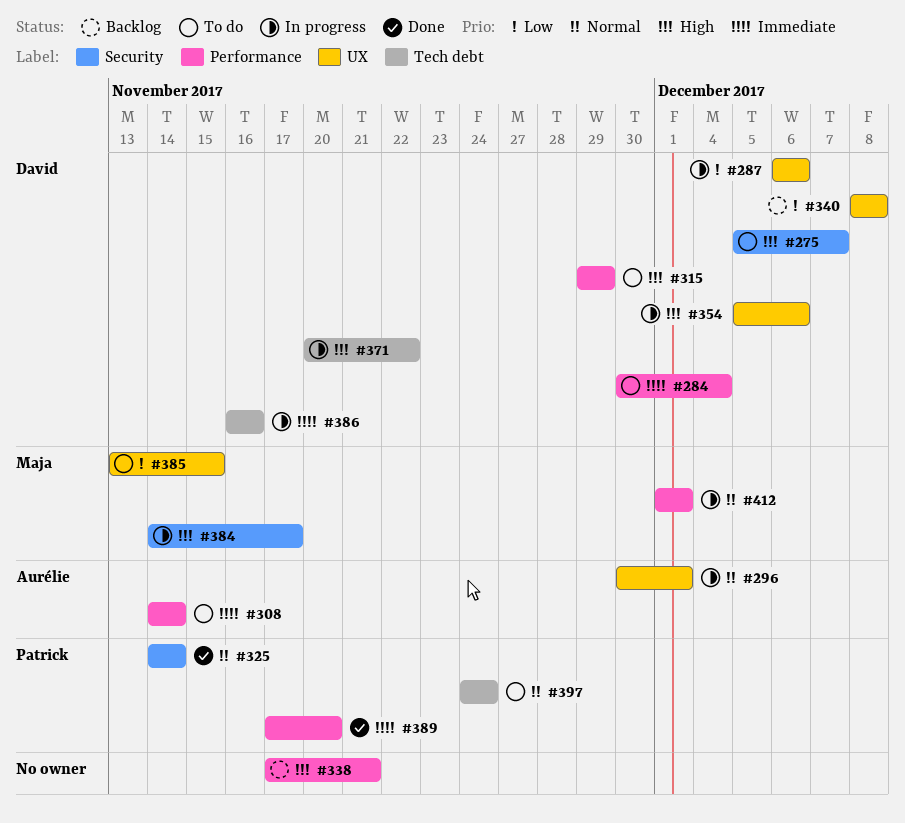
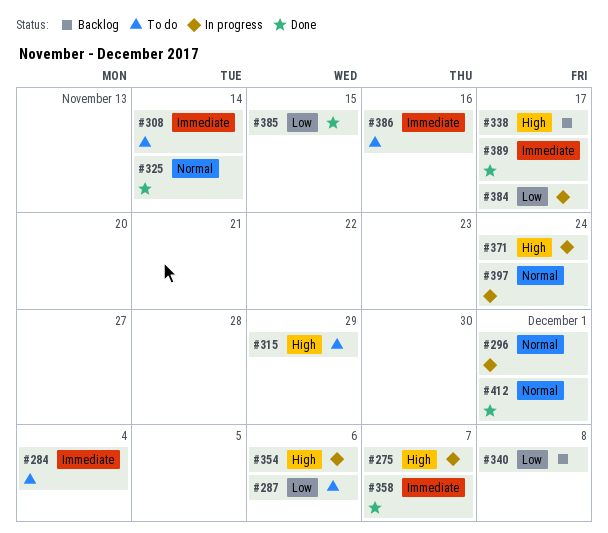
#275, status: To do -> In progress
#287, status: In progress -> To do
#338, due: Nov 21 -> Nov 17
#358: none -> present
#371, due: Nov 22 -> Nov 24
#384, priority: High -> Low
#385, status: To do -> Done
#386, status: In progress -> To do
#389, due: Nov 20 -> Nov 17
#397, status: To do -> In progress
#412, status: In progress -> Done

